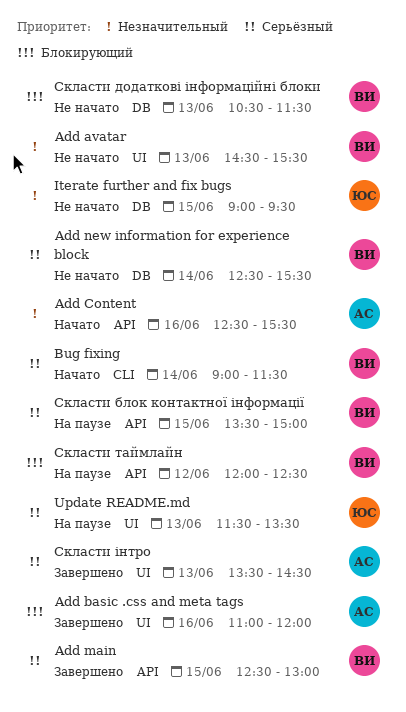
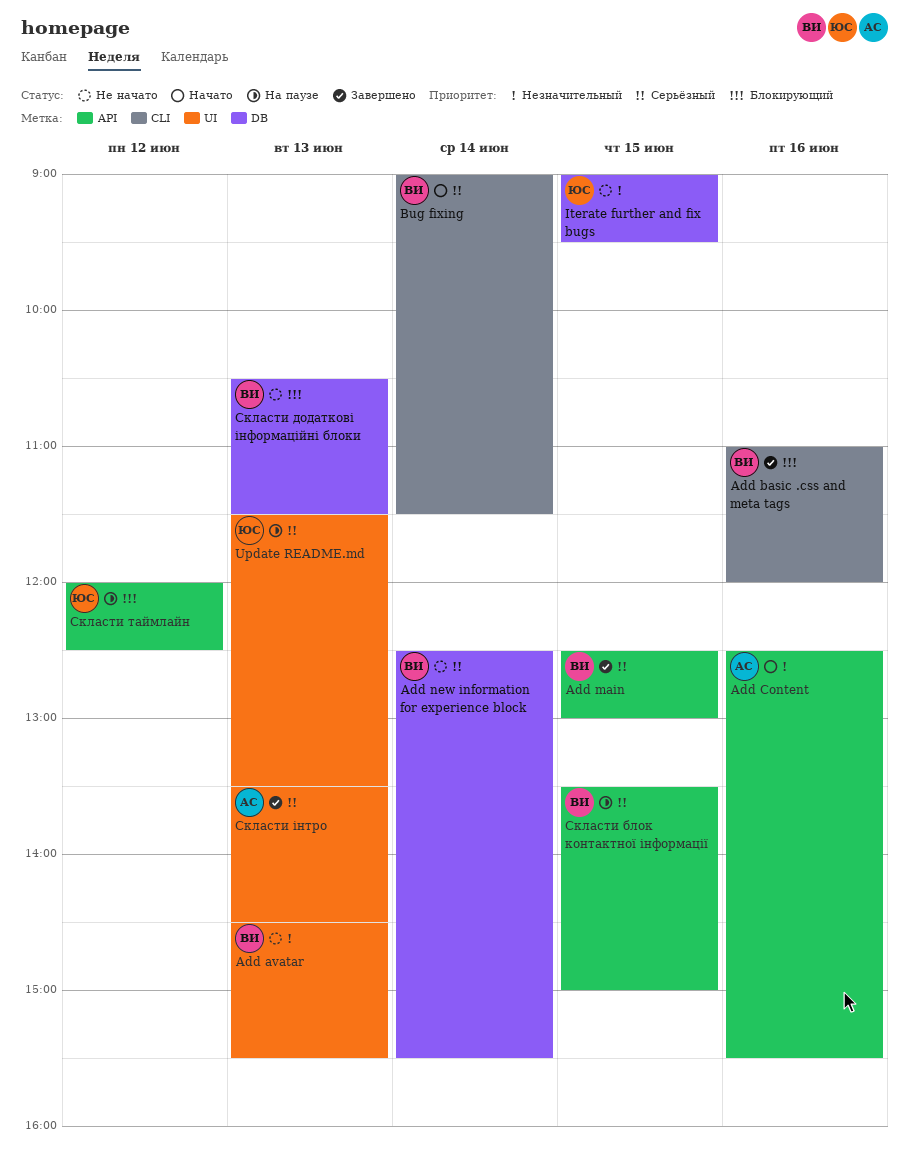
Add basic .css and meta tags, owner: АС -> ВИ
Add basic .css and meta tags, label: UI -> CLI
Скласти таймлайн, owner: ВИ -> ЮС

